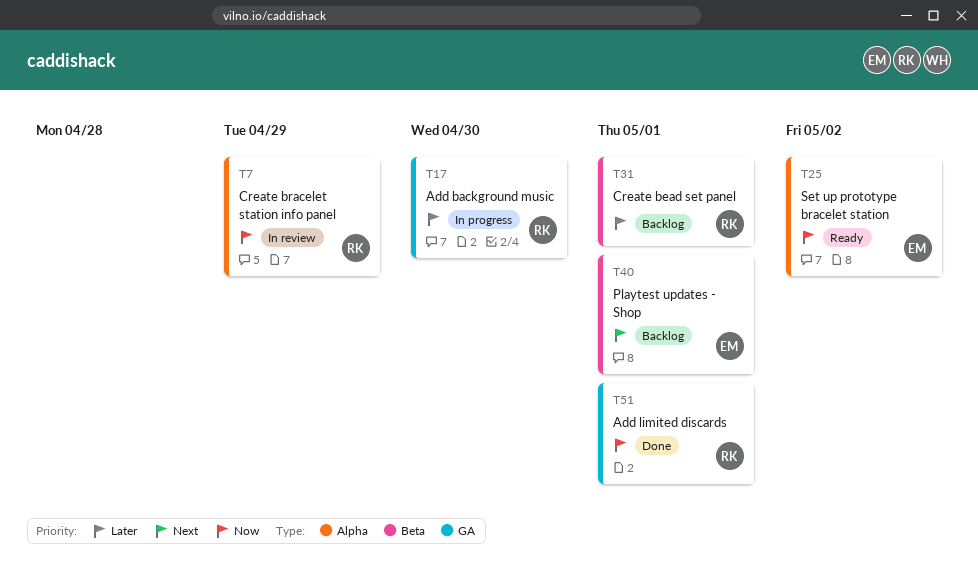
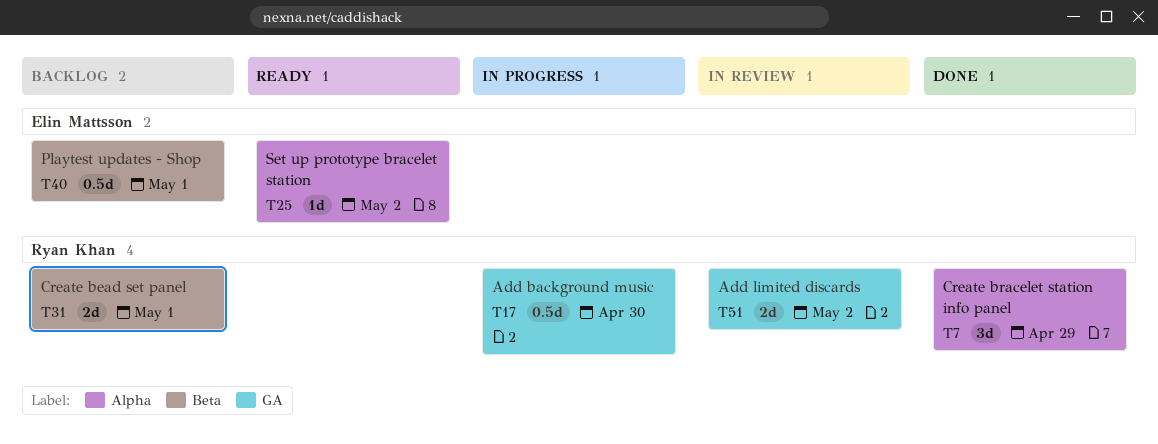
T7, status: In review -> Done
T51, status: Done -> In review
T51, due: May 1 -> May 2

